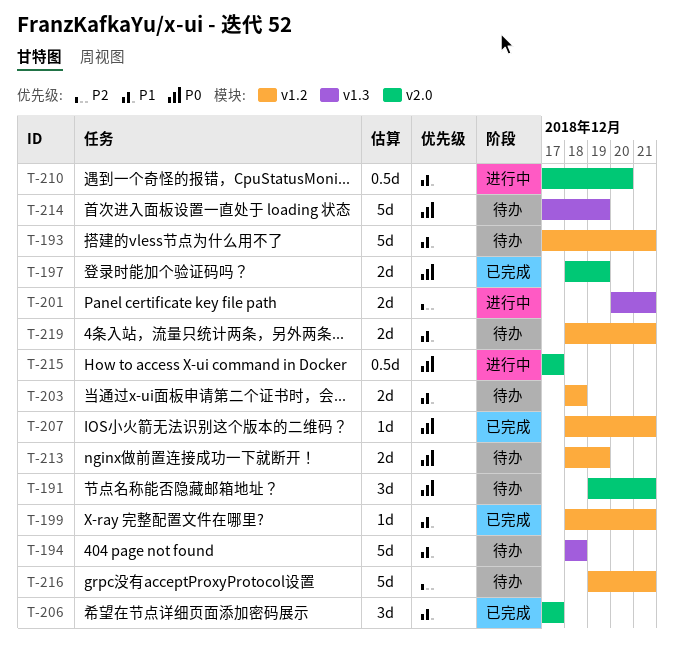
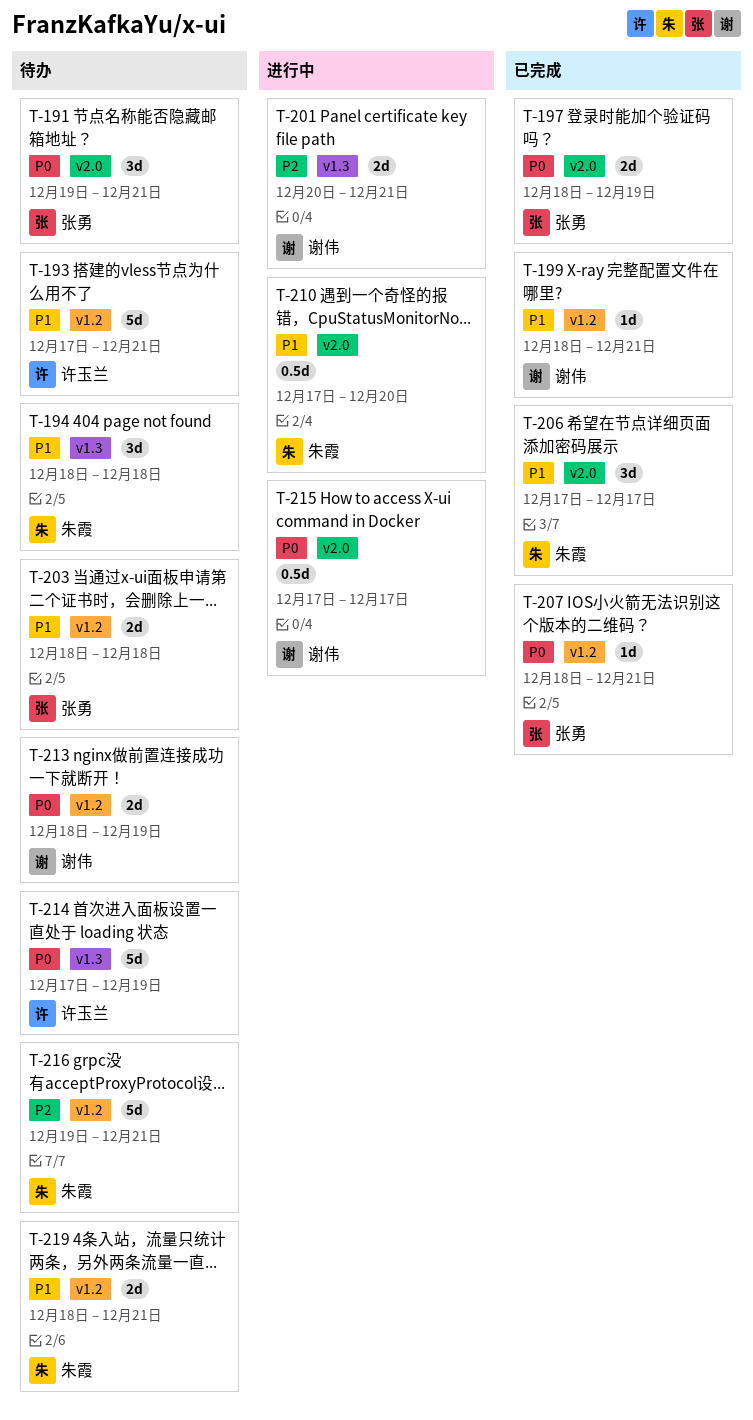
T-194, estimate: 5d -> 3d

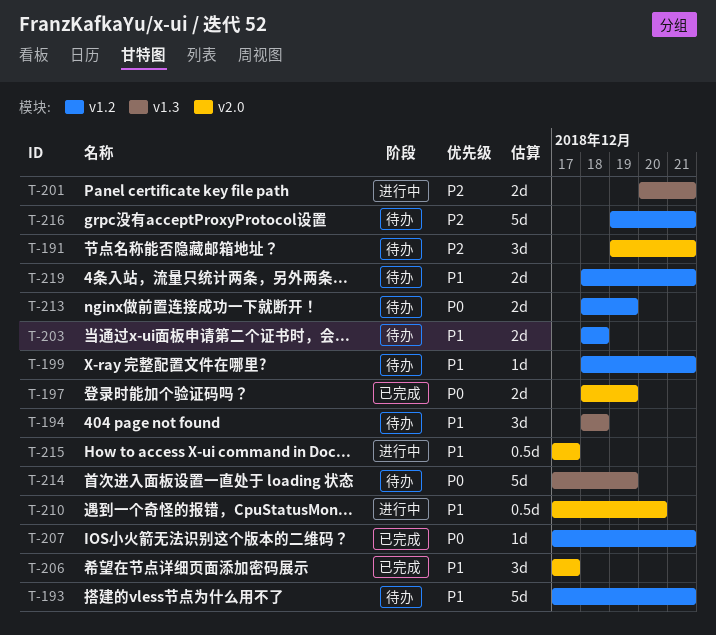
T-191, priority: P0 -> P2
T-199, status: 已完成 -> 待办
T-207, start: Dec 18 -> Dec 17
T-215, priority: P0 -> P1

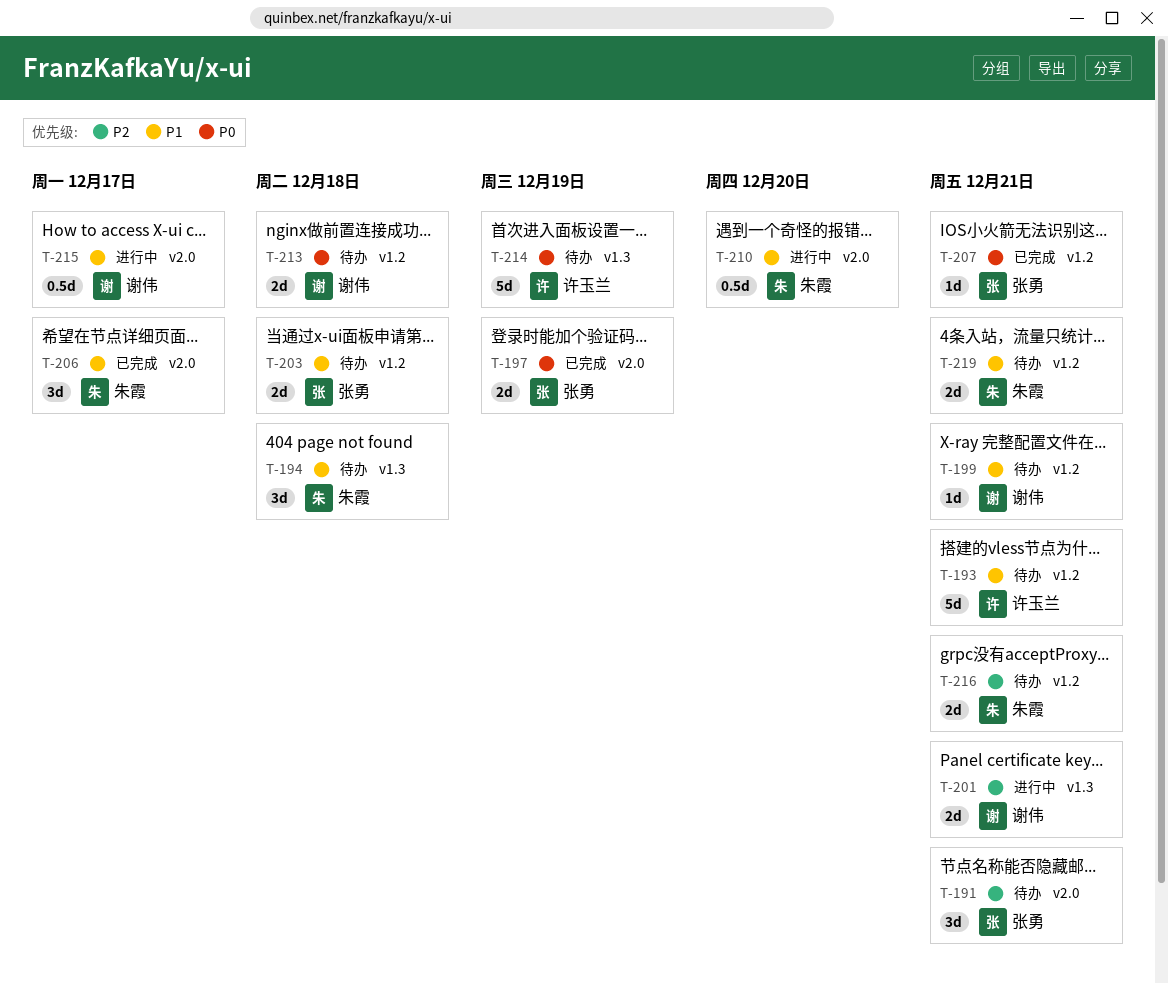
T-213, due: Dec 19 -> Dec 18
T-216, estimate: 5d -> 2d

